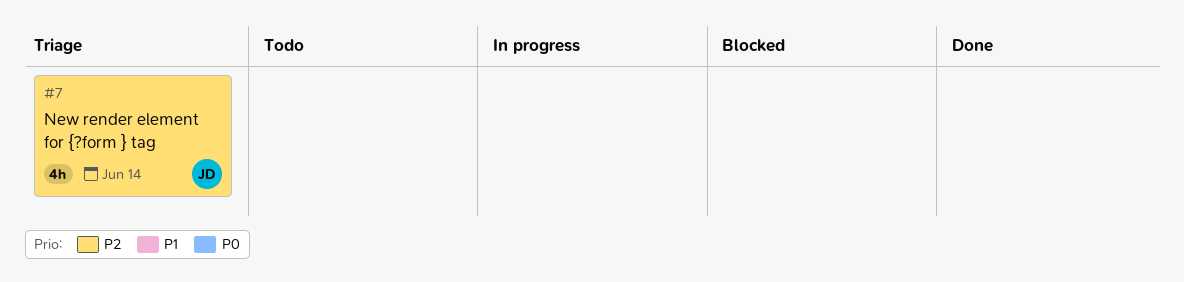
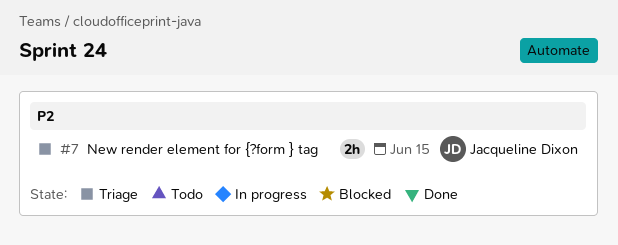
#7, estimate: 4h -> 2h
#7, due: Jun 14 -> Jun 15

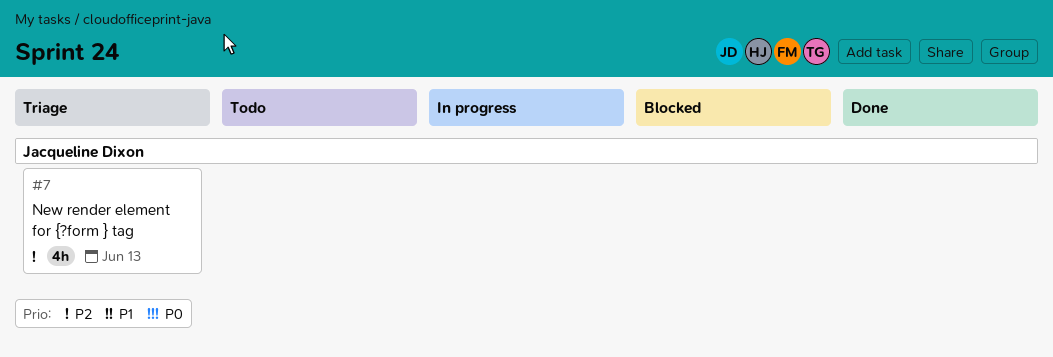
#7, estimate: 2h -> 4h
#7, due: Jun 15 -> Jun 13

